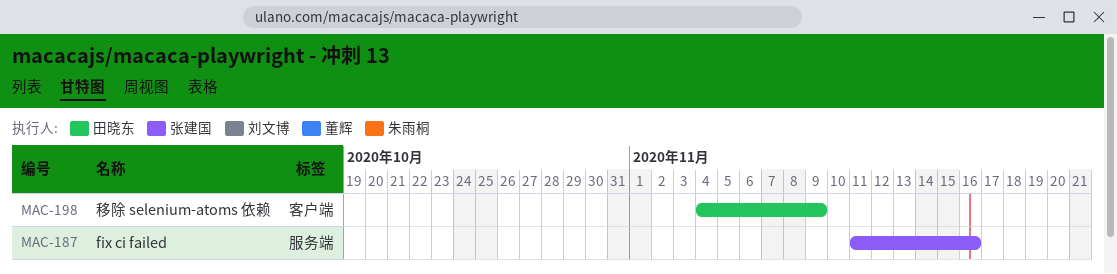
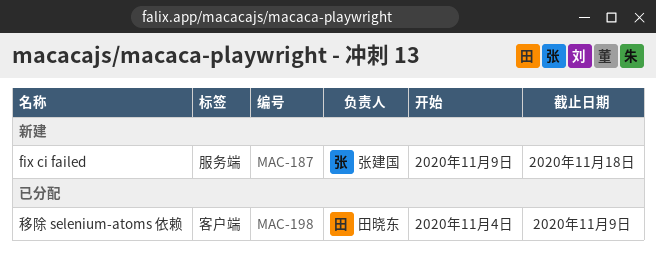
MAC-187, start: Nov 11 -> Nov 9
MAC-187, due: Nov 16 -> Nov 18

